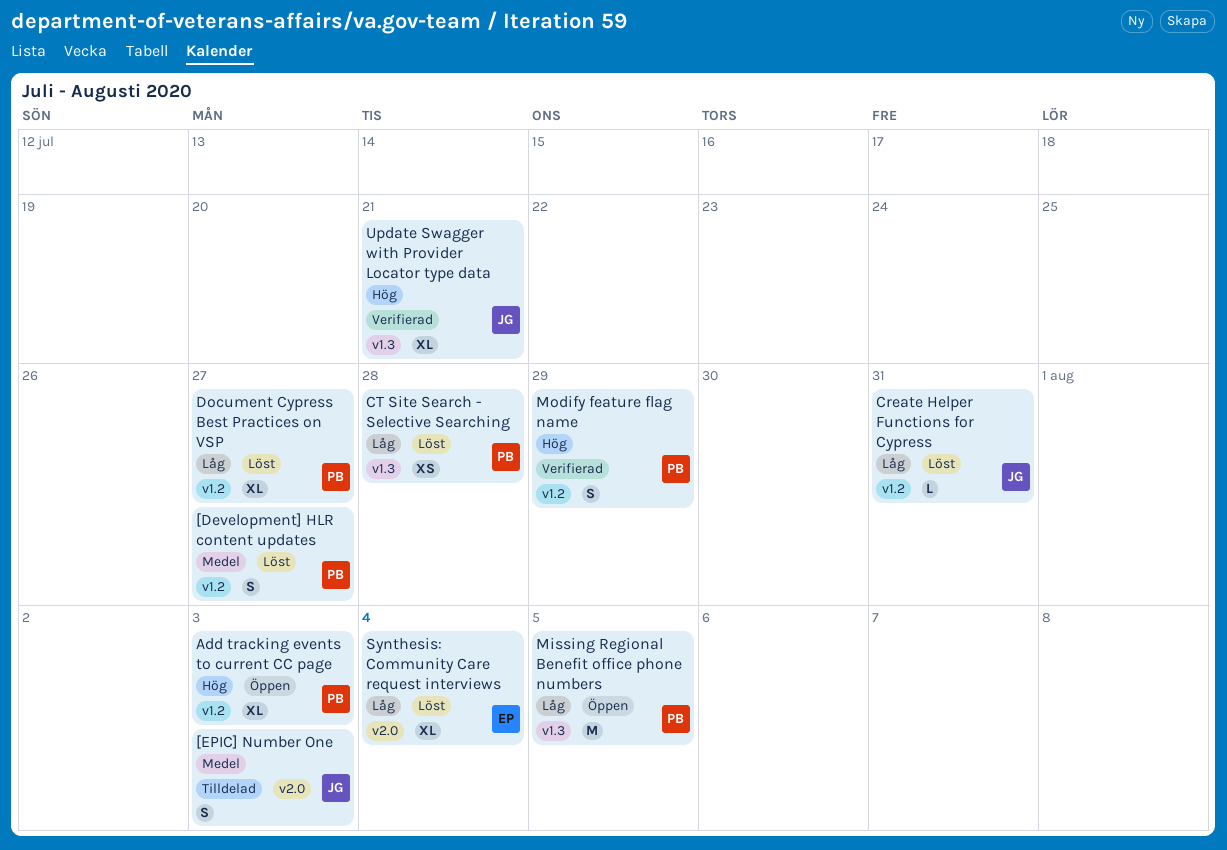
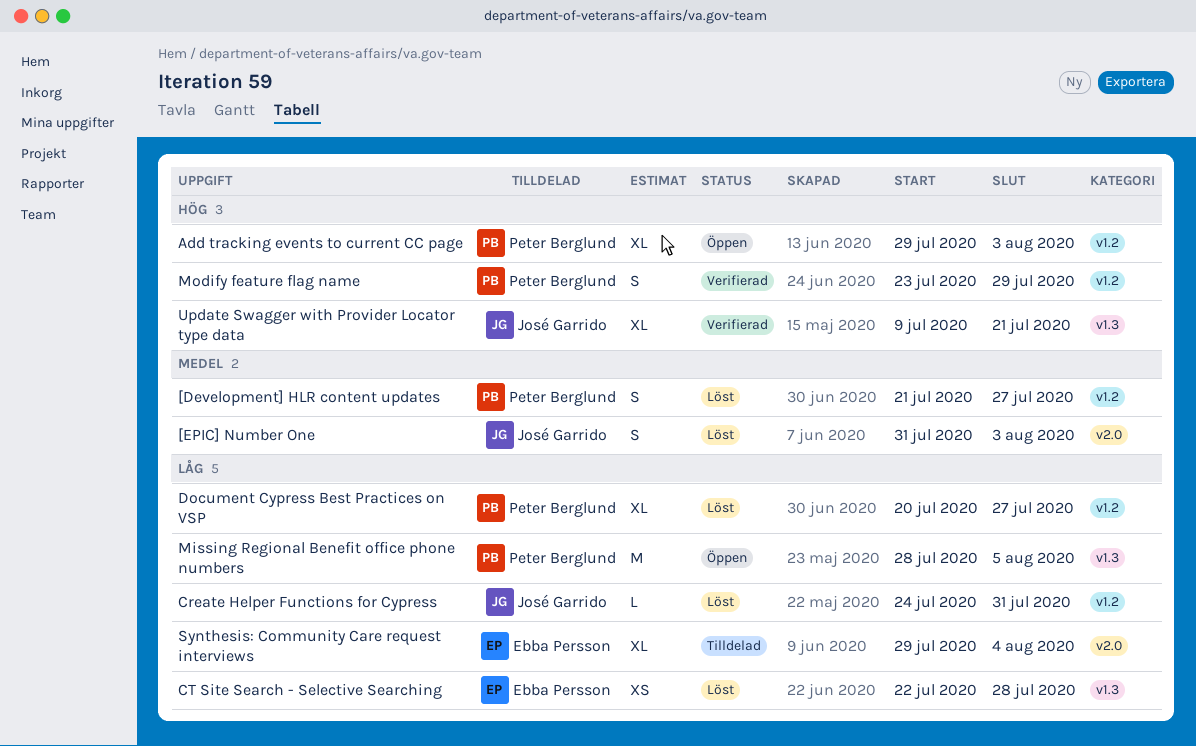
[EPIC] Number One, status: Tilldelad -> Löst
CT Site Search - Selective Searching, owner: Peter Berglund -> Ebba Persson
Synthesis: Community Care request interviews, status: Löst -> Tilldelad

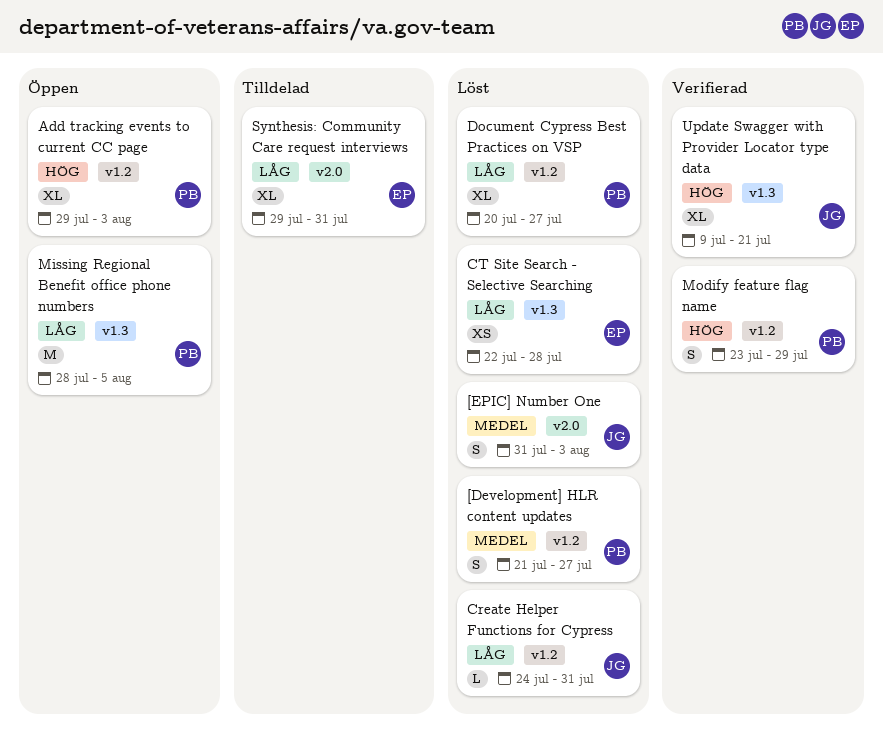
Synthesis: Community Care request interviews, due: Aug 4 -> Jul 31

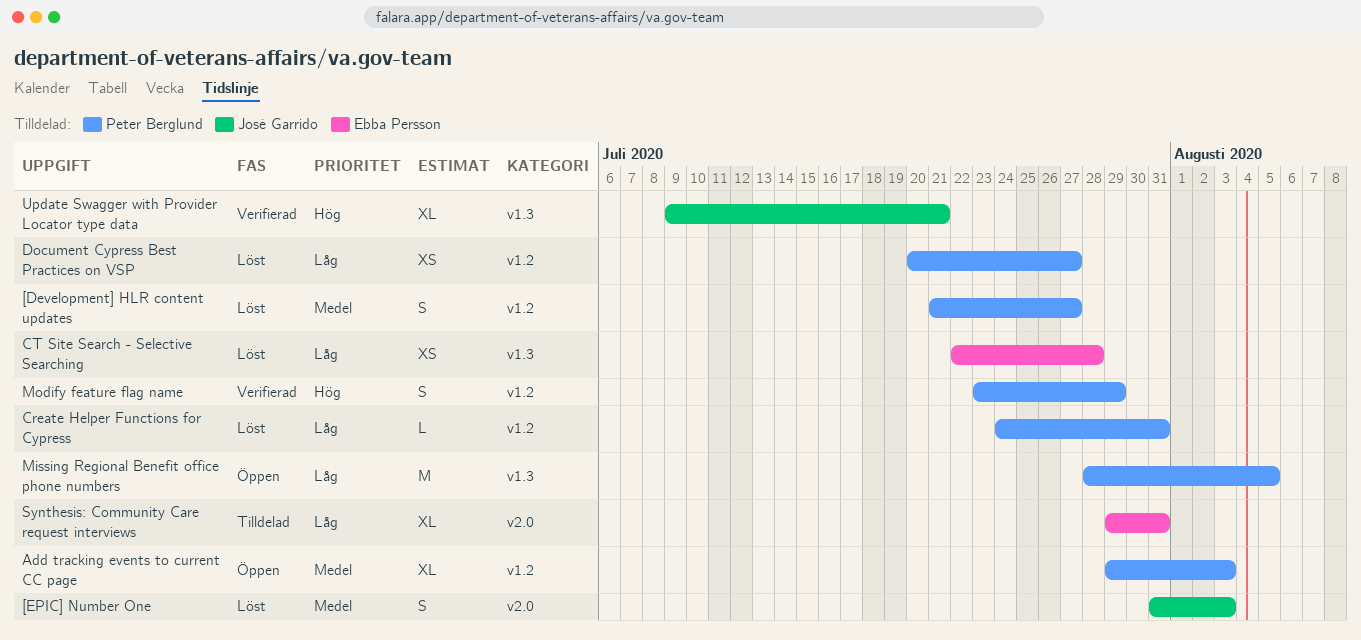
Add tracking events to current CC page, priority: Hög -> Medel
Create Helper Functions for Cypress, owner: José Garrido -> Peter Berglund
Document Cypress Best Practices on VSP, estimate: XL -> XS

